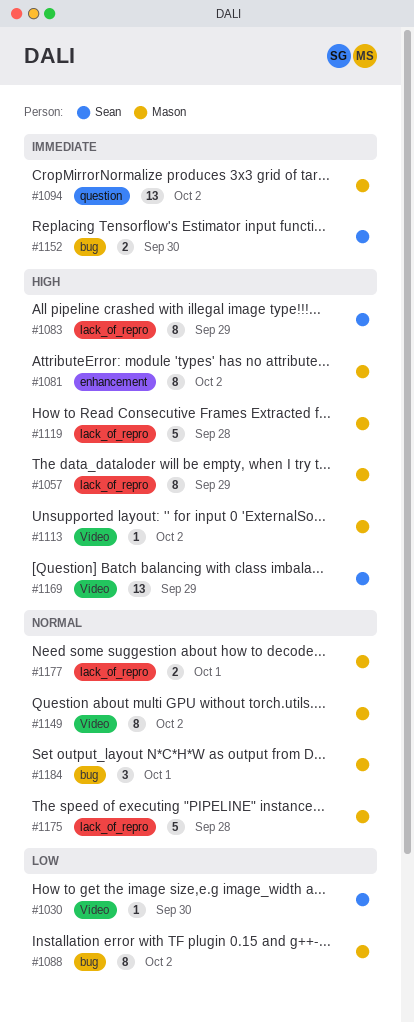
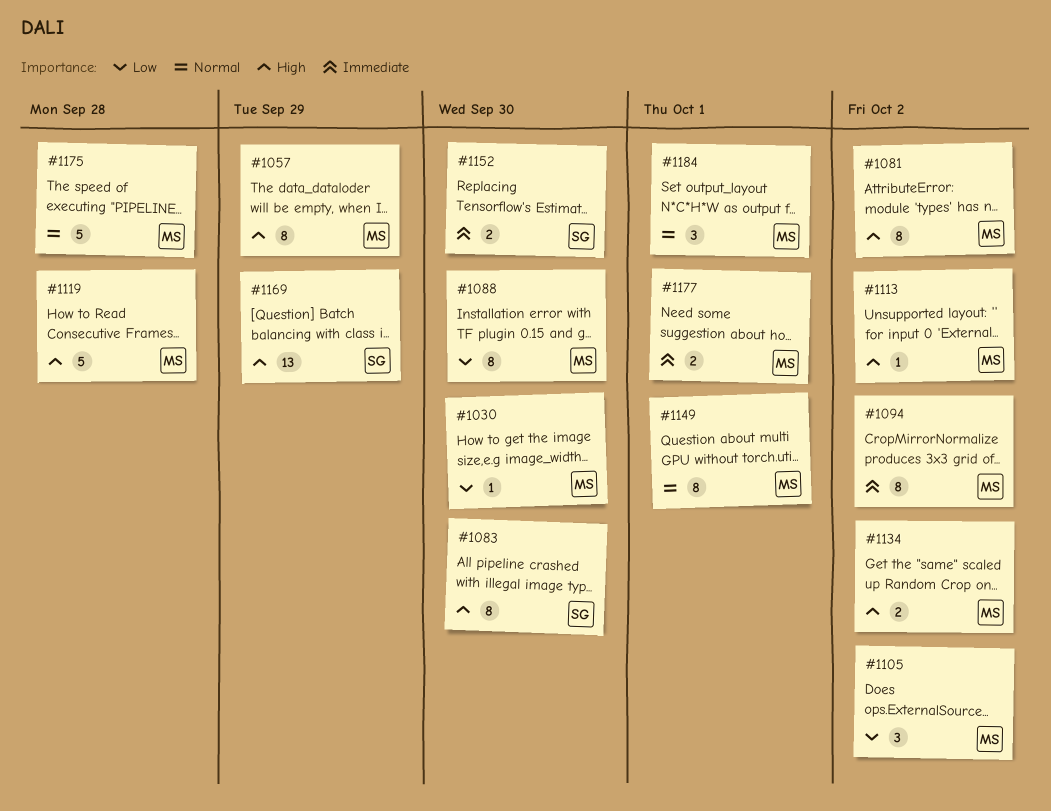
#1030, owner: Sean -> Mason
#1083, due: Sep 29 -> Sep 30
#1088, due: Oct 2 -> Sep 30
#1094, estimate: 13 -> 8
#1105: none -> present
#1134: none -> present
#1149, due: Oct 2 -> Oct 1
#1177, priority: Normal -> Immediate

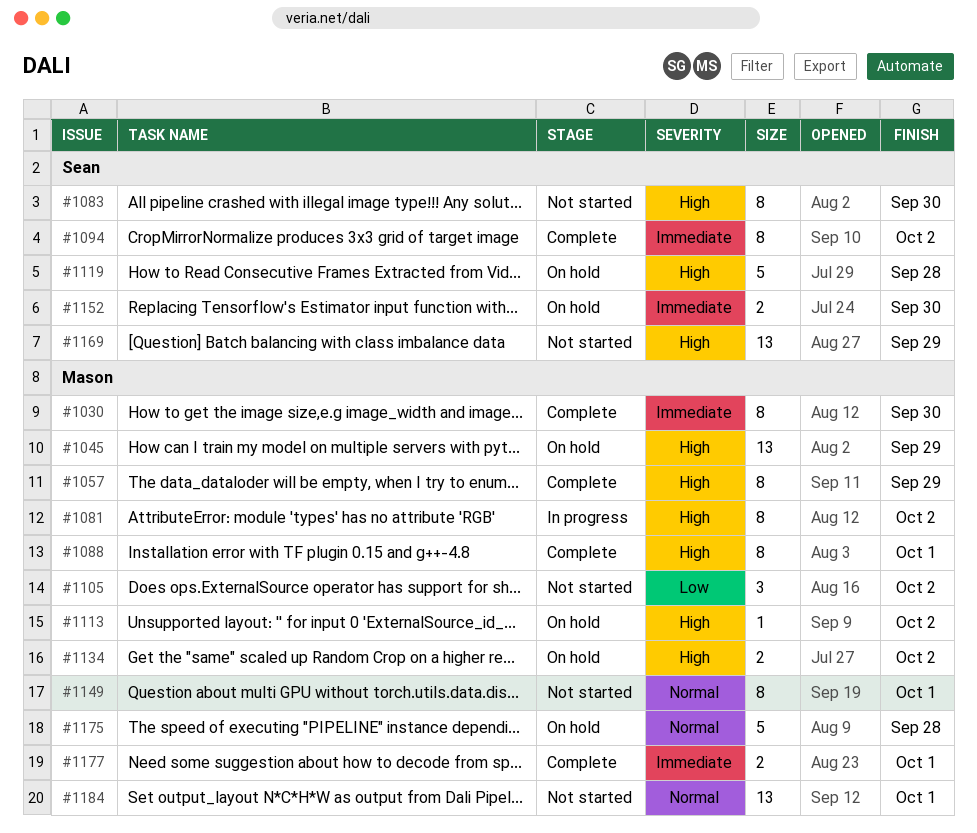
#1030, priority: Low -> Immediate
#1030, estimate: 1 -> 8
#1045: none -> present
#1088, priority: Low -> High
#1088, due: Sep 30 -> Oct 1
#1094, owner: Mason -> Sean
#1119, owner: Mason -> Sean
#1184, estimate: 3 -> 13

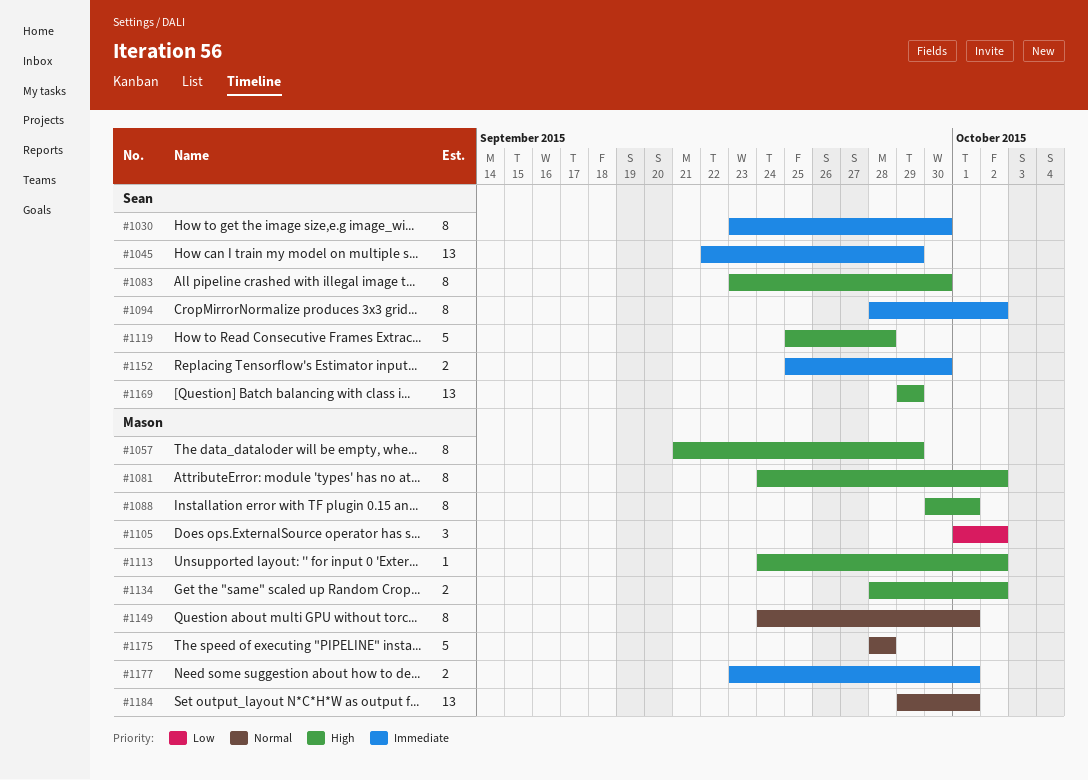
#1030, owner: Mason -> Sean
#1045, owner: Mason -> Sean
#1045, priority: High -> Immediate

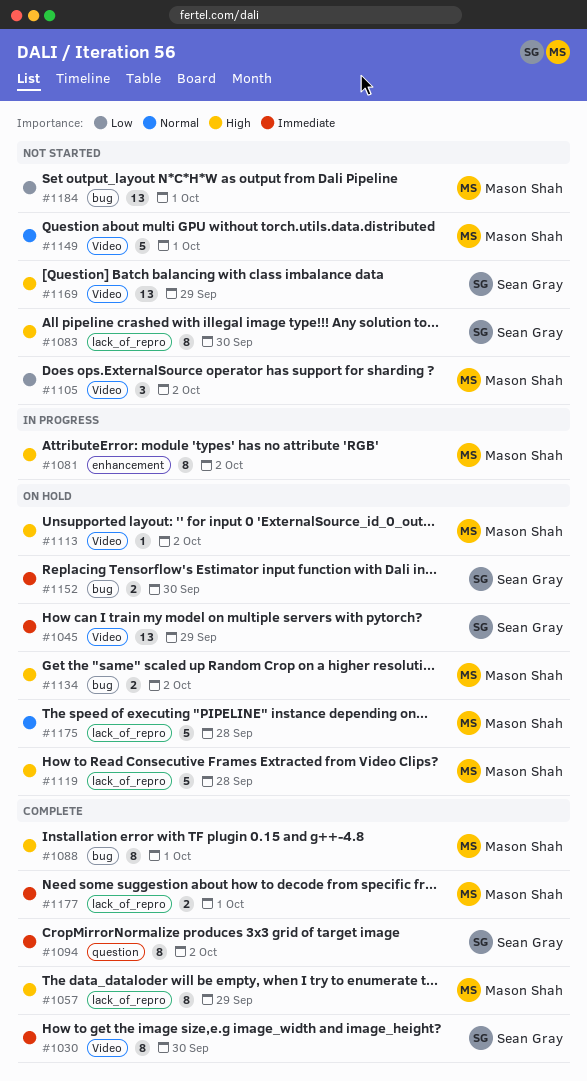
#1119, owner: Sean Gray -> Mason Shah
#1149, estimate: 8 -> 5
#1184, priority: Normal -> Low

